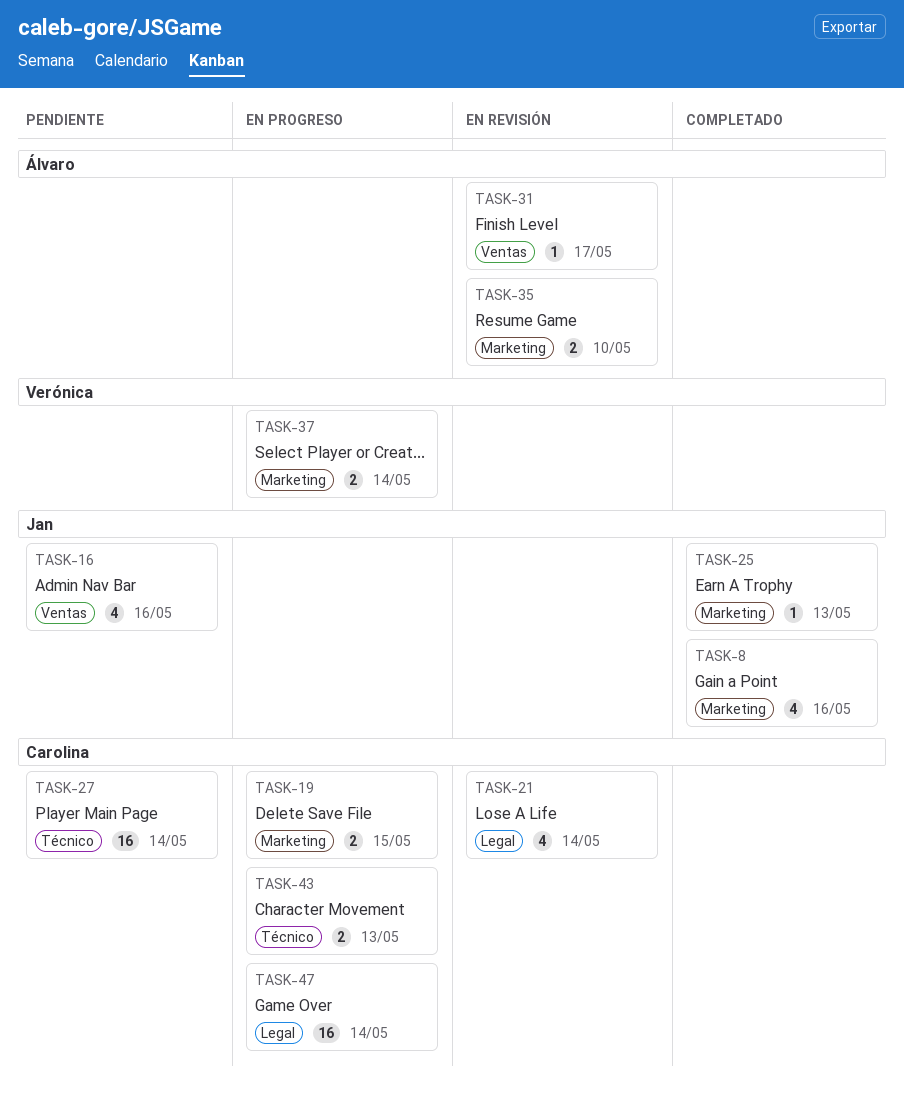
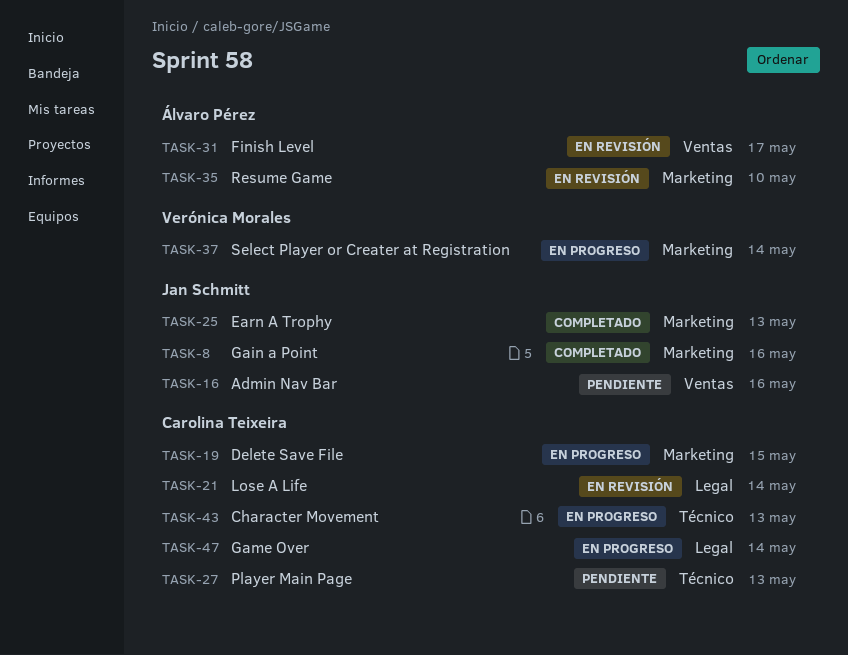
TASK-27, due: May 14 -> May 13

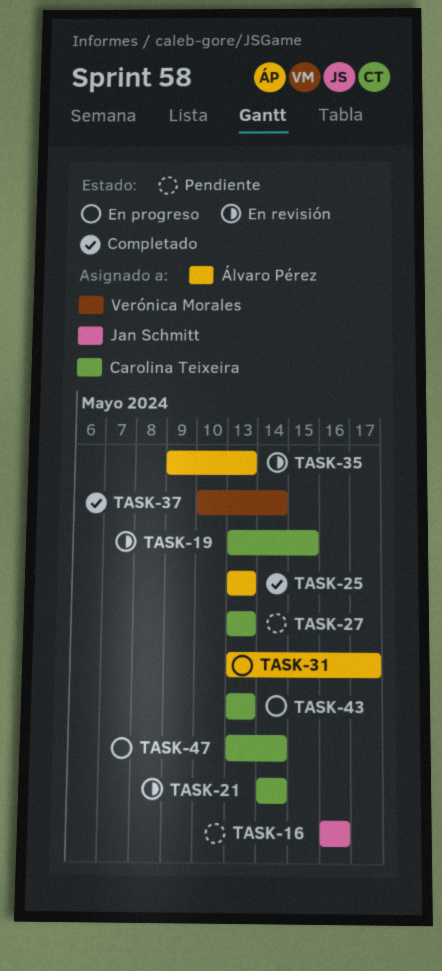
TASK-8: present -> none
TASK-19, status: En progreso -> En revisión
TASK-25, owner: Jan Schmitt -> Álvaro Pérez
TASK-31, status: En revisión -> En progreso
TASK-35, due: May 10 -> May 13
TASK-37, status: En progreso -> Completado

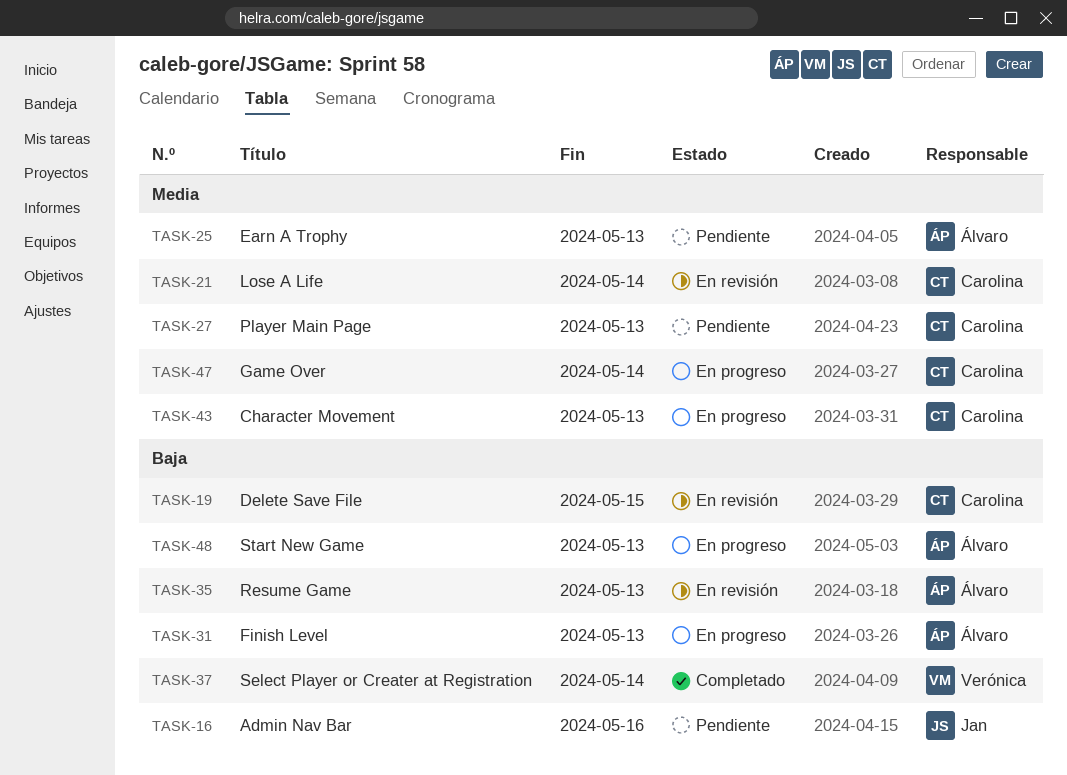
TASK-25, status: Completado -> Pendiente
TASK-31, due: May 17 -> May 13
TASK-48: none -> present

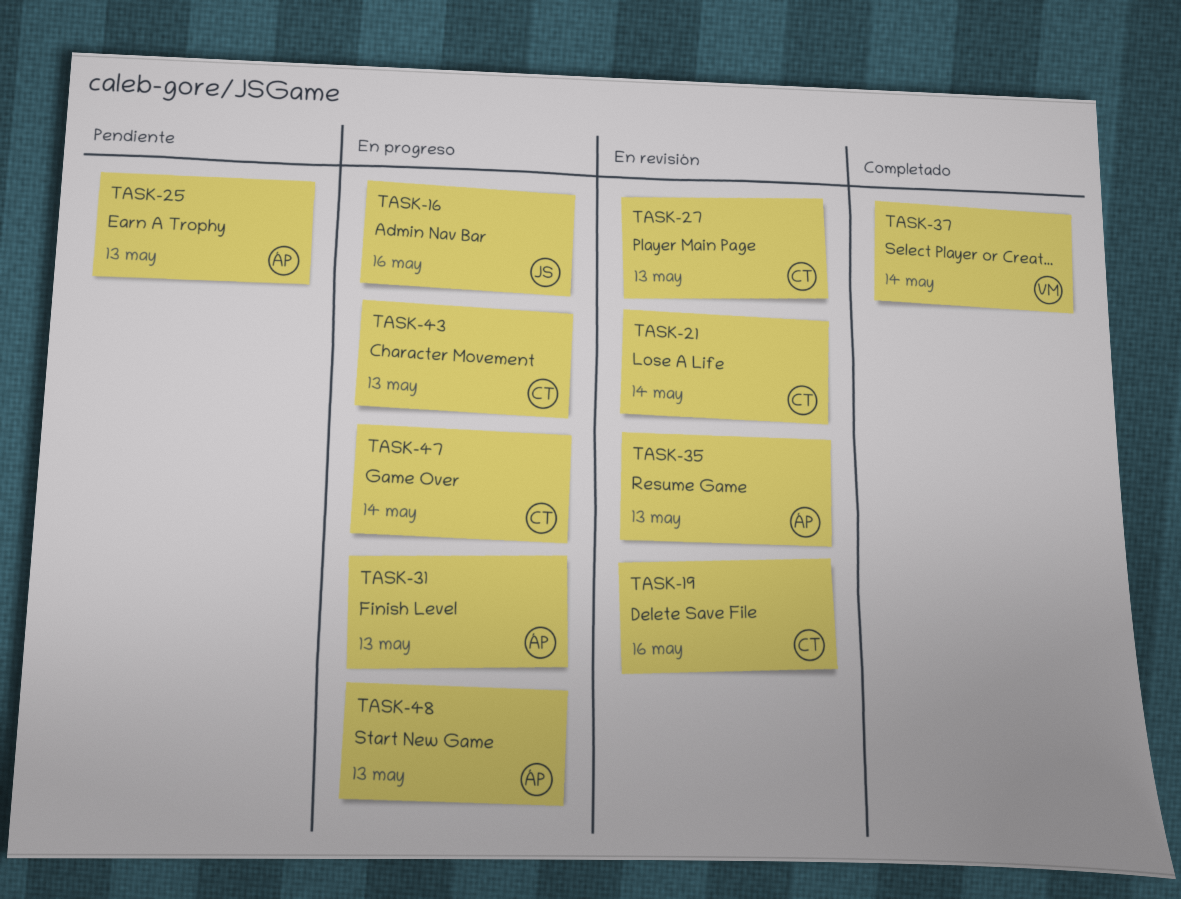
TASK-16, status: Pendiente -> En progreso
TASK-19, due: May 15 -> May 16
TASK-27, status: Pendiente -> En revisión

